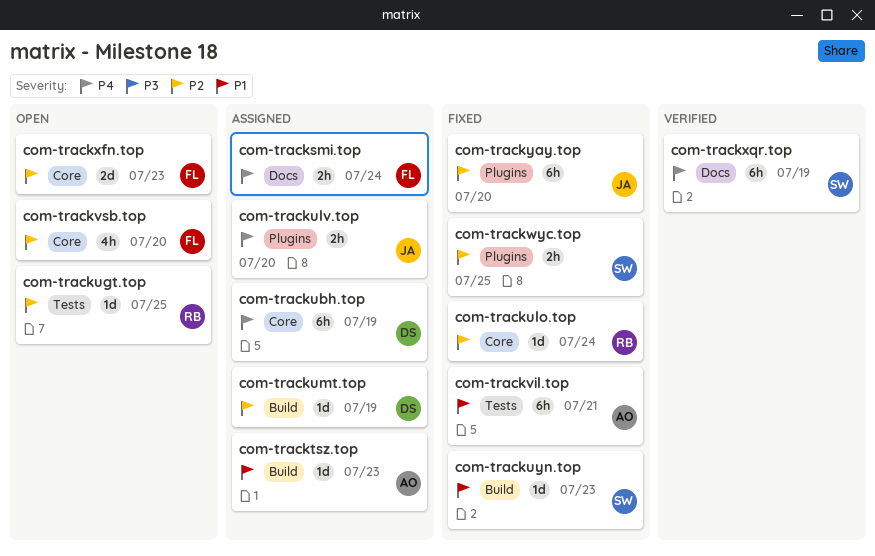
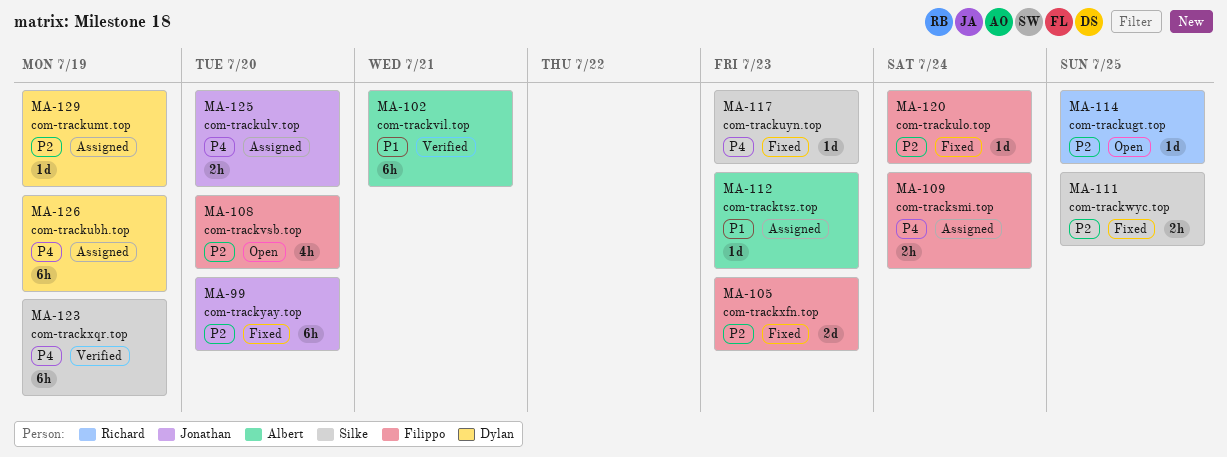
com-trackulo.top, owner: Richard -> Filippo
com-trackuyn.top, priority: P1 -> P4
com-trackvil.top, status: Fixed -> Verified
com-trackxfn.top, status: Open -> Fixed

